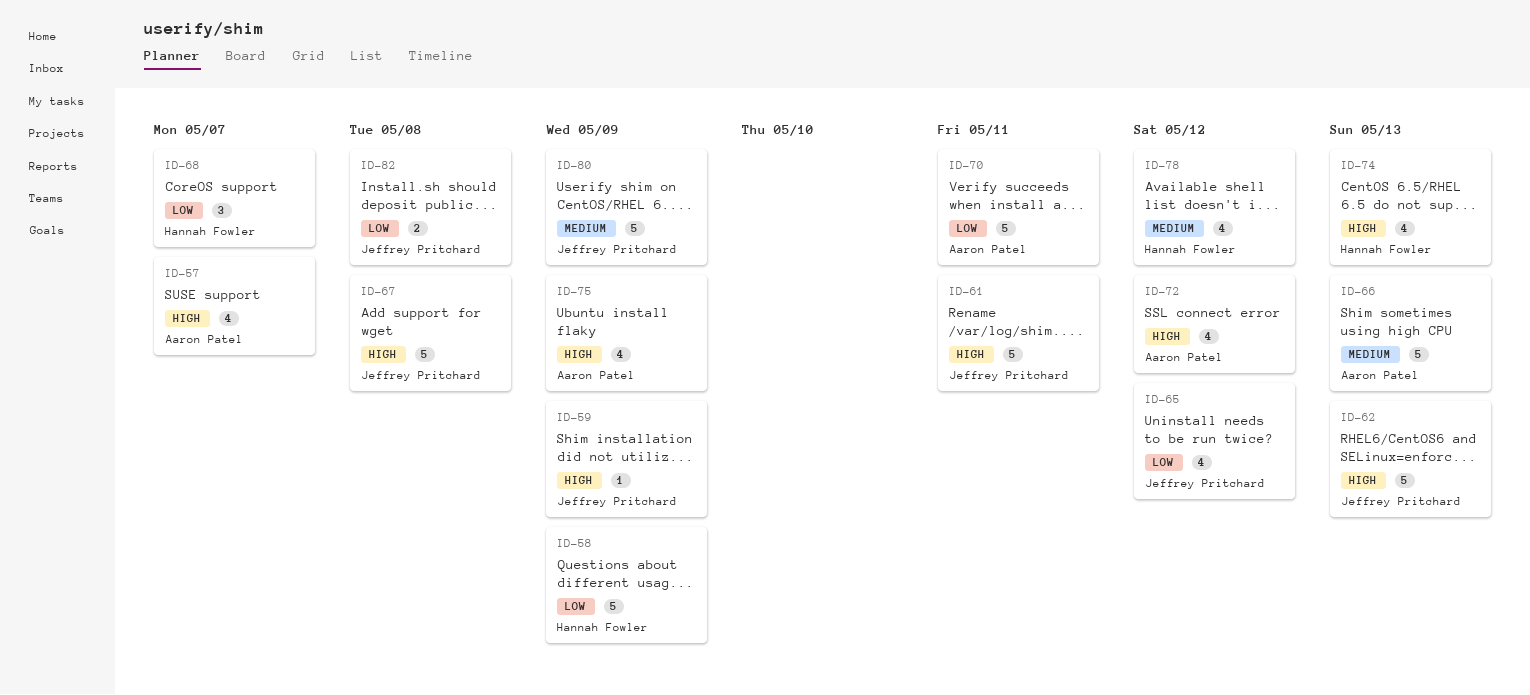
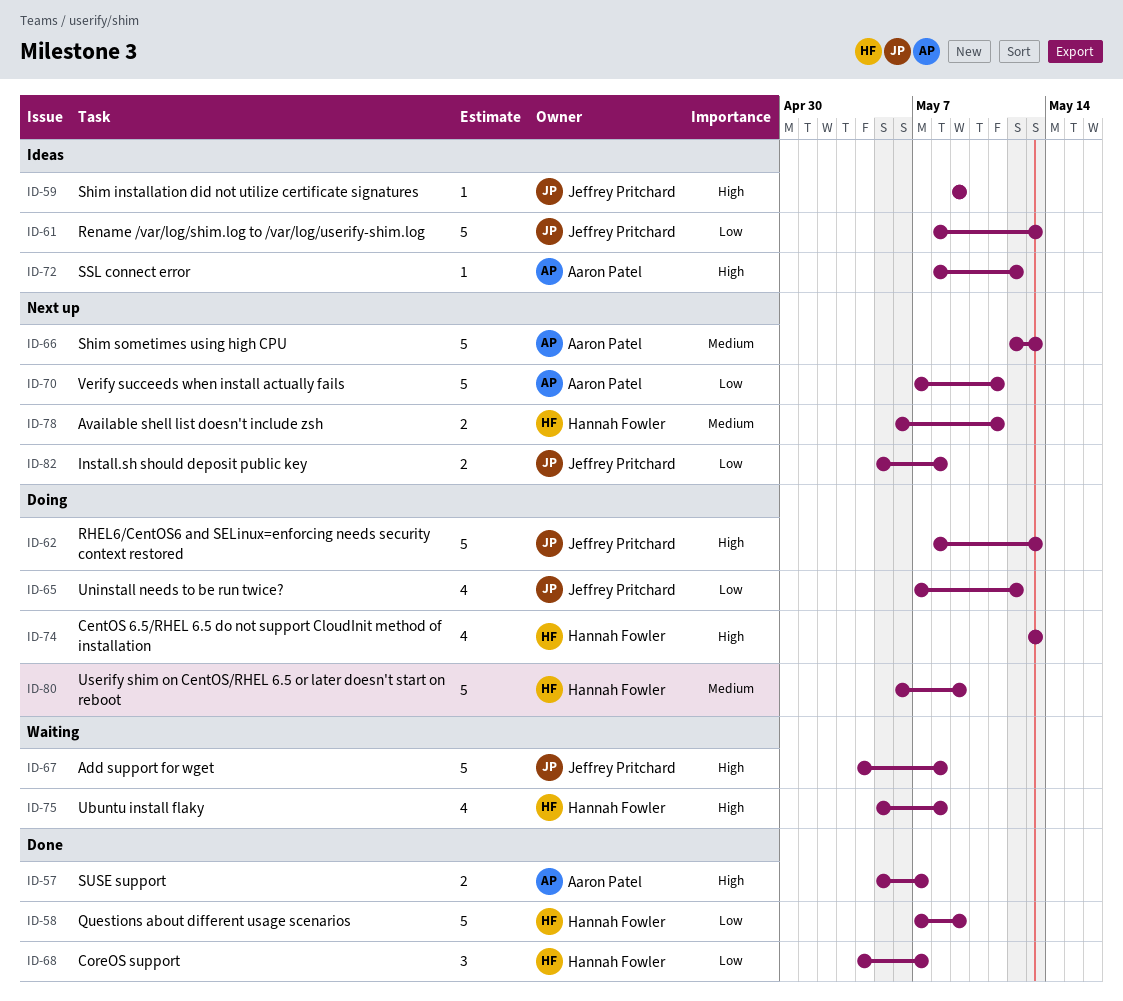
ID-57, estimate: 4 -> 2
ID-61, priority: High -> Low
ID-61, due: May 11 -> May 13
ID-72, estimate: 4 -> 1
ID-75, owner: Aaron Patel -> Hannah Fowler
ID-75, due: May 9 -> May 8
ID-78, estimate: 4 -> 2
ID-78, due: May 12 -> May 11
ID-80, owner: Jeffrey Pritchard -> Hannah Fowler

